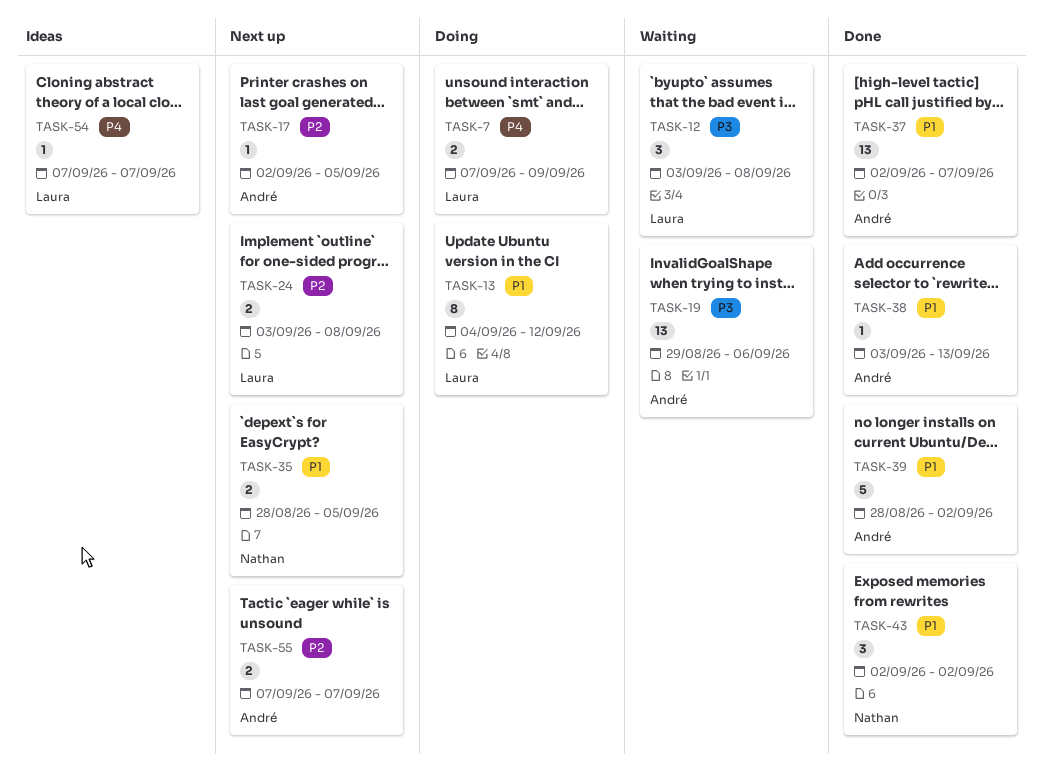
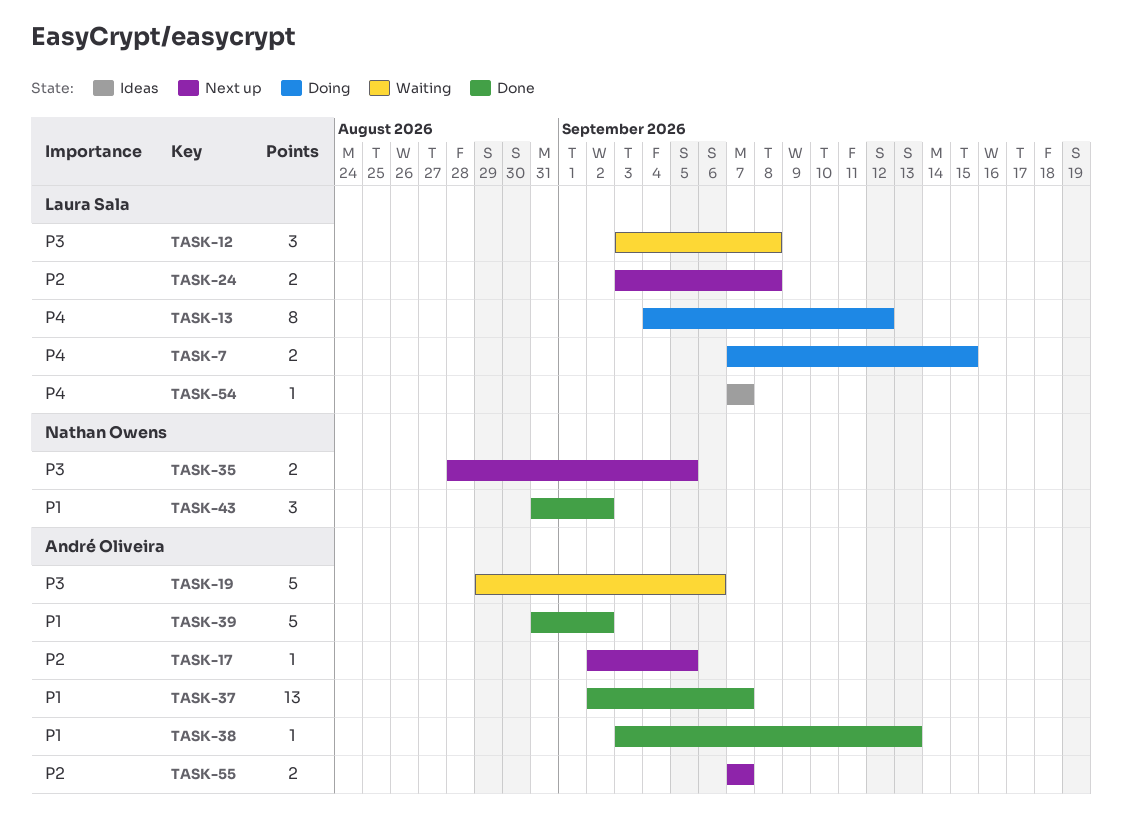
TASK-7, due: Sep 9 -> Sep 15
TASK-13, priority: P1 -> P4
TASK-19, estimate: 13 -> 5
TASK-35, priority: P1 -> P3
TASK-39, start: Aug 28 -> Aug 31
TASK-43, start: Sep 2 -> Aug 31

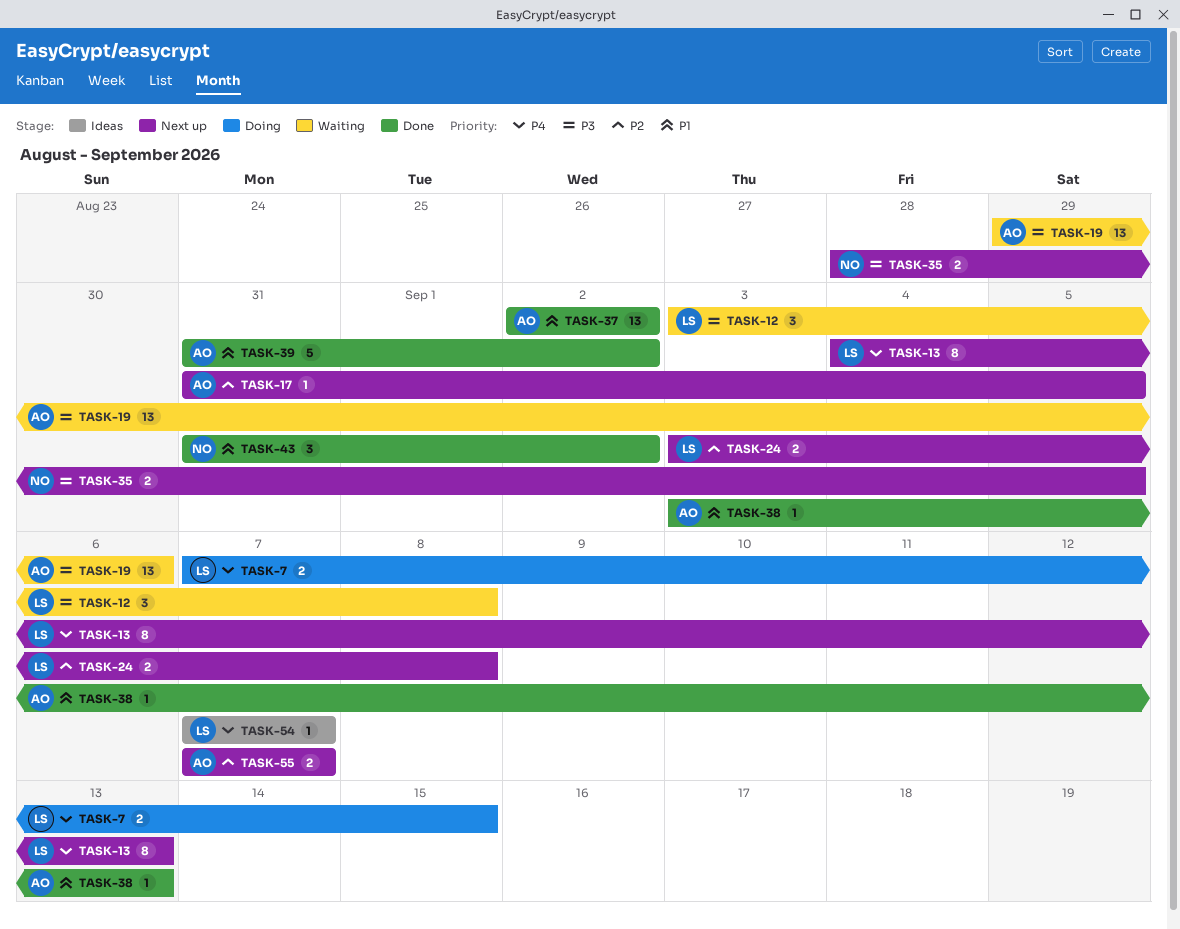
TASK-13, status: Doing -> Next up
TASK-13, due: Sep 12 -> Sep 13
TASK-17, start: Sep 2 -> Aug 31
TASK-19, estimate: 5 -> 13
TASK-37, due: Sep 7 -> Sep 2

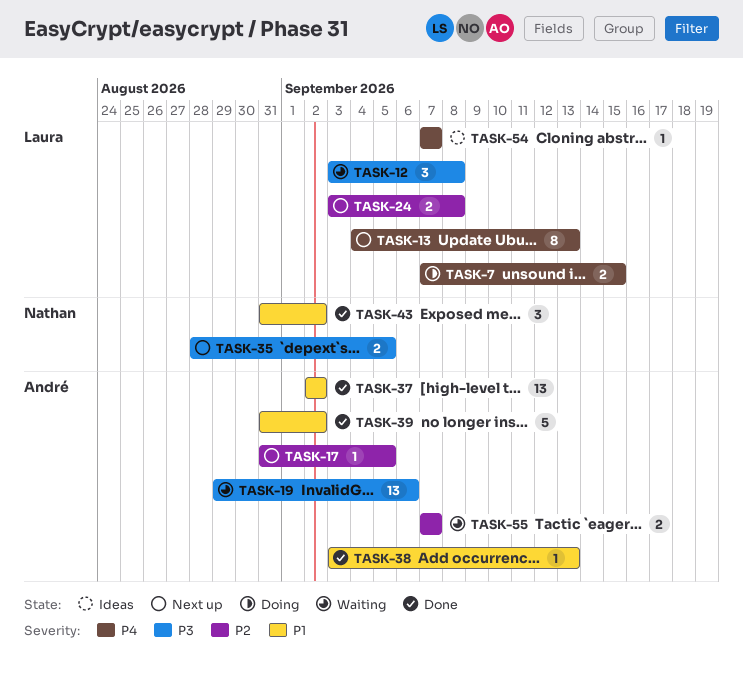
TASK-55, status: Next up -> Waiting

